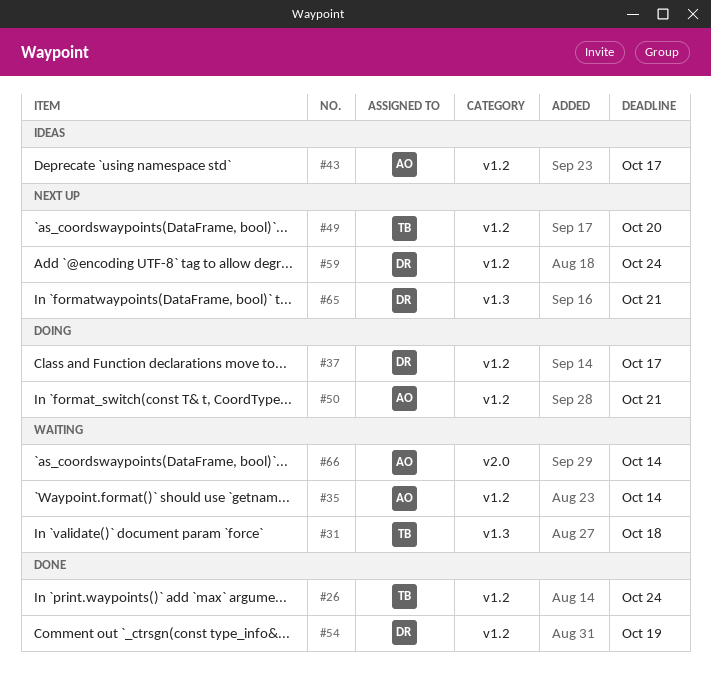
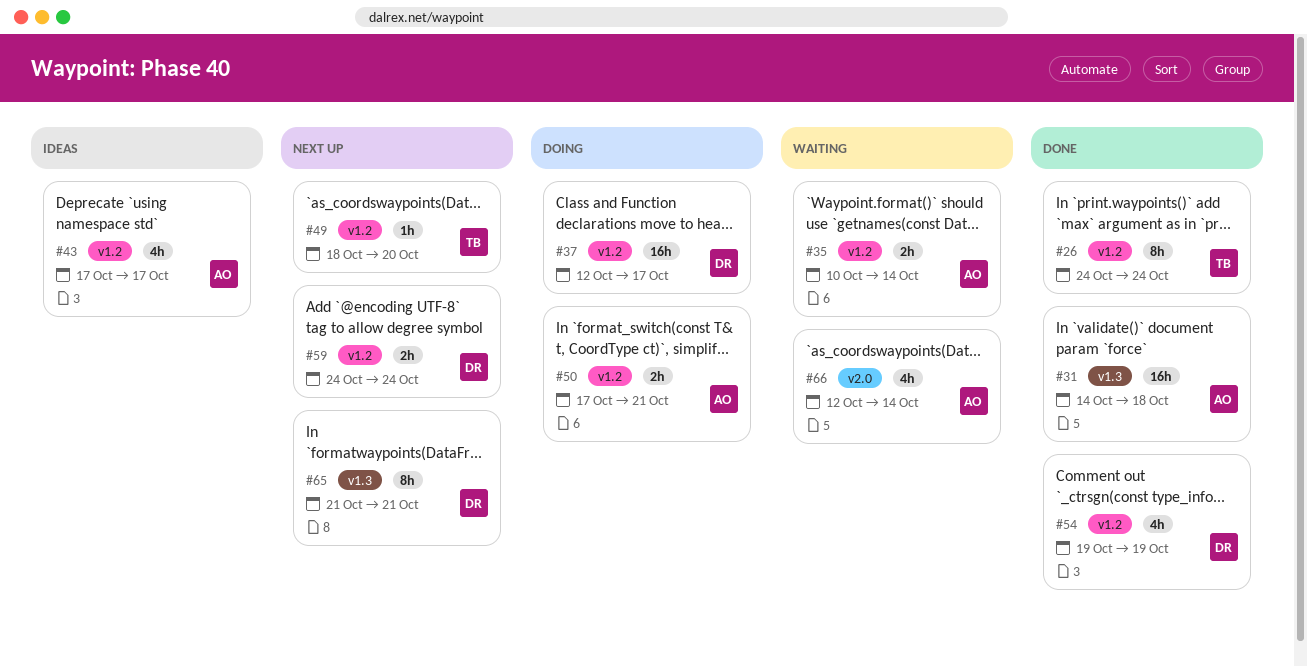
#31, status: Waiting -> Done
#31, owner: TB -> AO

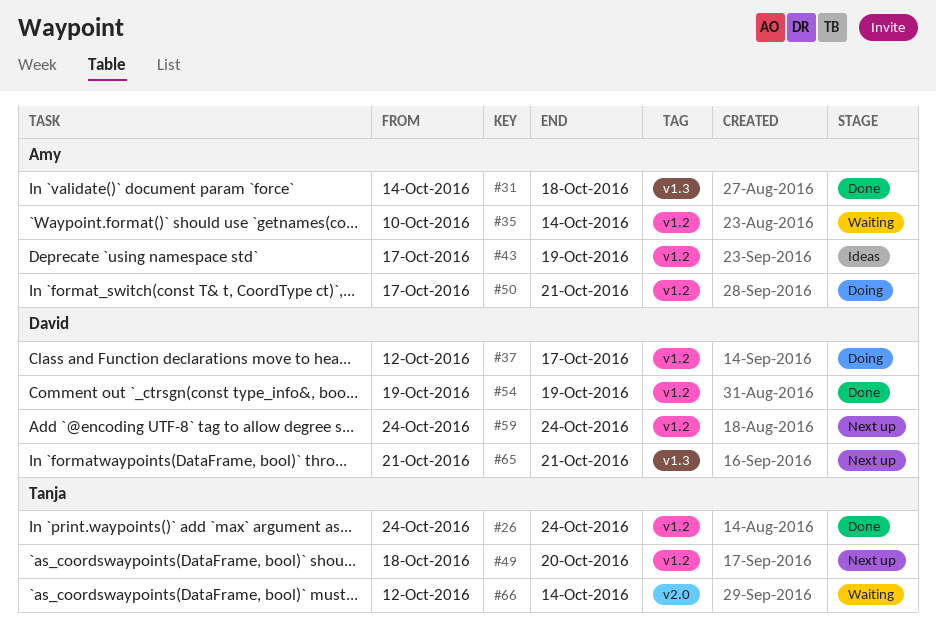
#43, due: Oct 17 -> Oct 19
#66, owner: Amy -> Tanja

